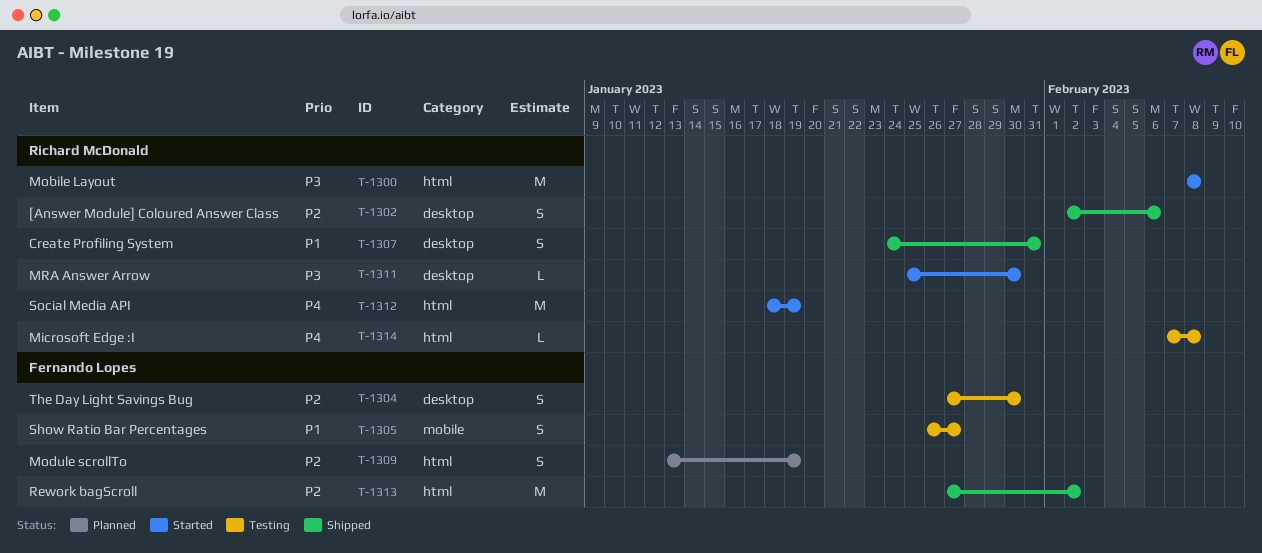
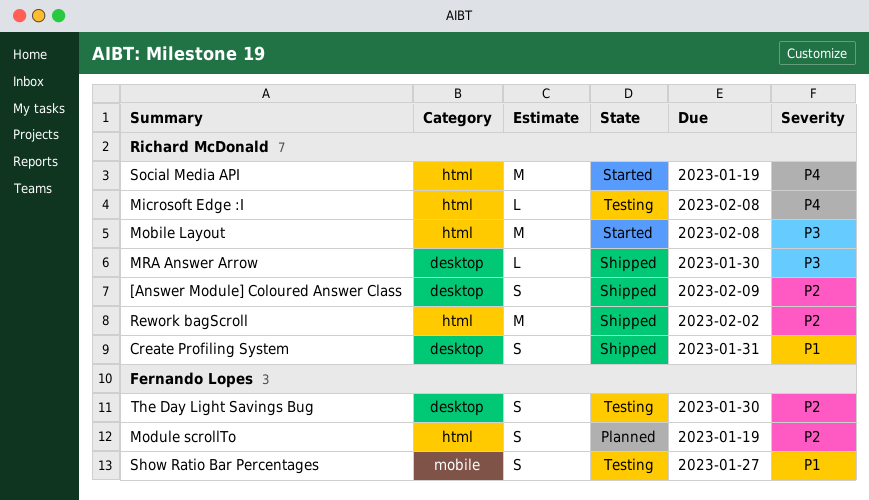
[Answer Module] Coloured Answer Class, due: Feb 6 -> Feb 9
MRA Answer Arrow, status: Started -> Shipped
Rework bagScroll, owner: Fernando Lopes -> Richard McDonald

